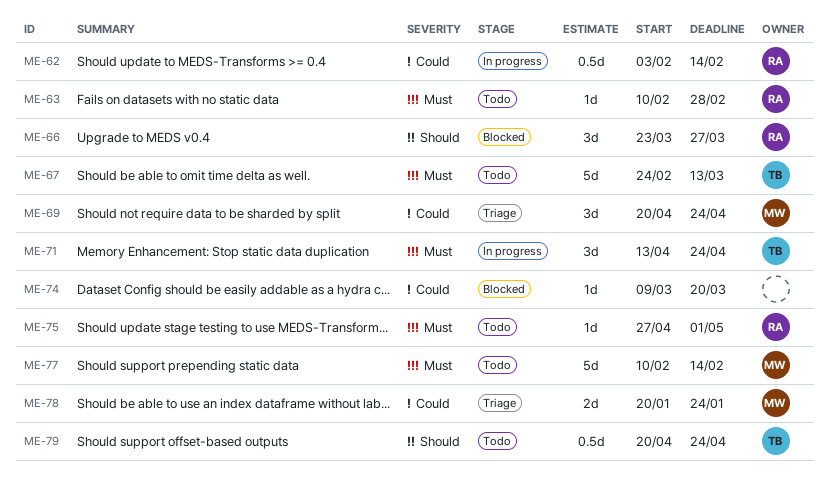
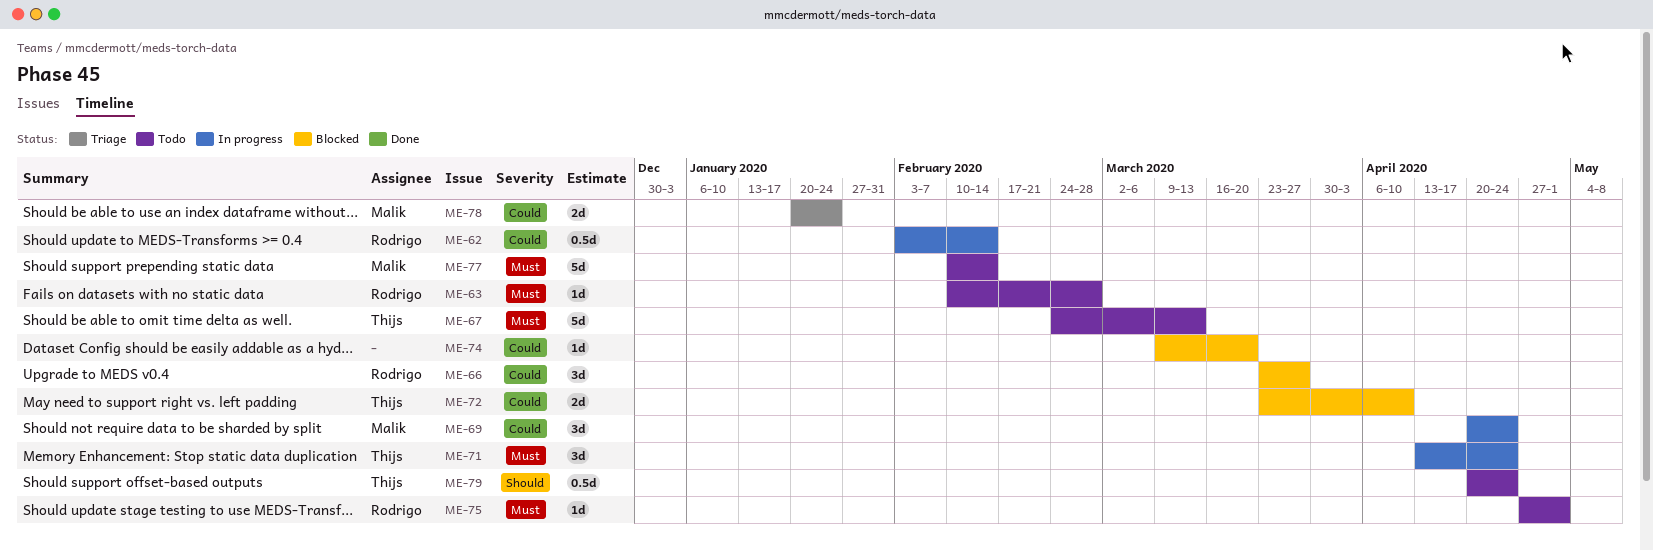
ME-66, priority: Should -> Could
ME-69, status: Triage -> In progress
ME-72: none -> present

